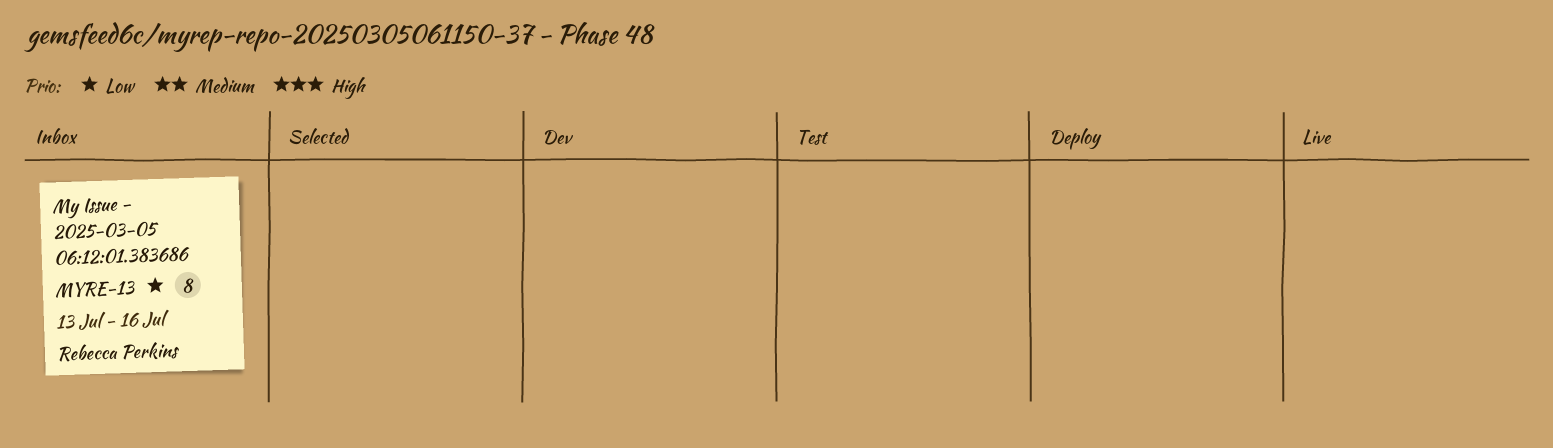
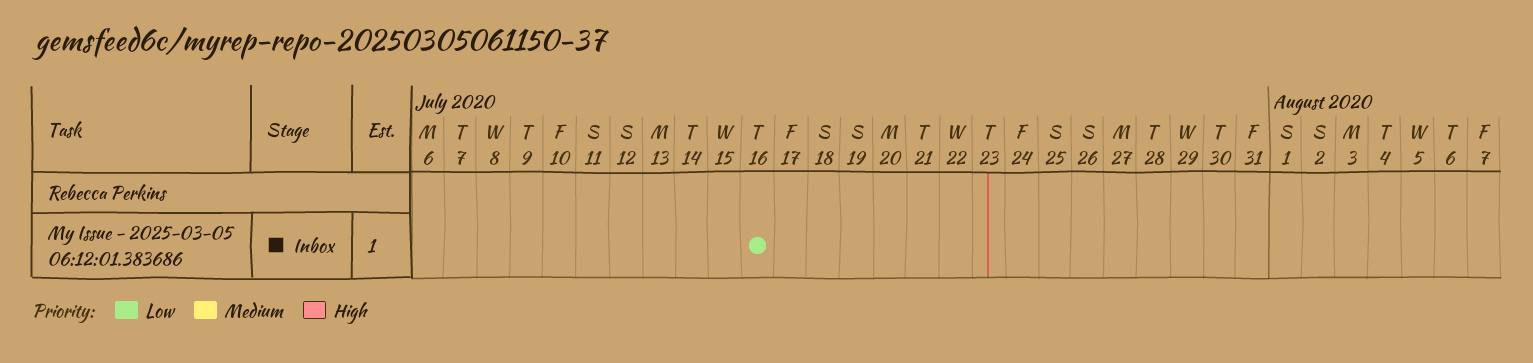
My Issue - 2025-03-05 06:12:01.383686, estimate: 8 -> 1
My Issue - 2025-03-05 06:12:01.383686, start: Jul 13 -> Jul 16

